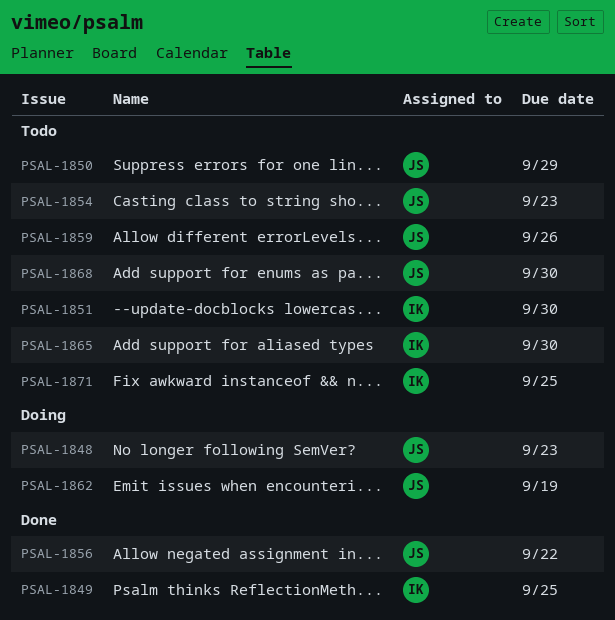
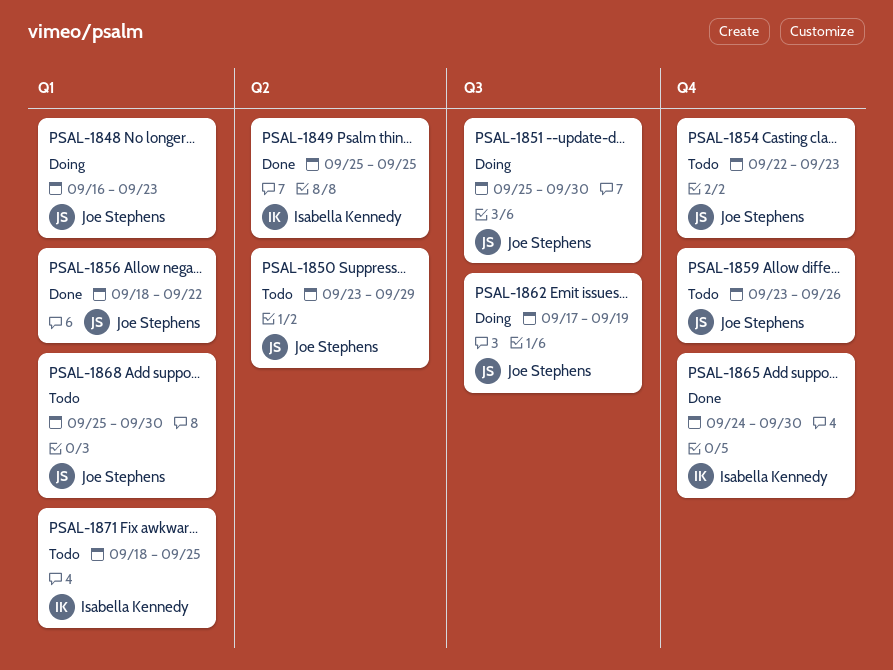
PSAL-1851, status: Todo -> Doing
PSAL-1851, owner: Isabella Kennedy -> Joe Stephens
PSAL-1865, status: Todo -> Done

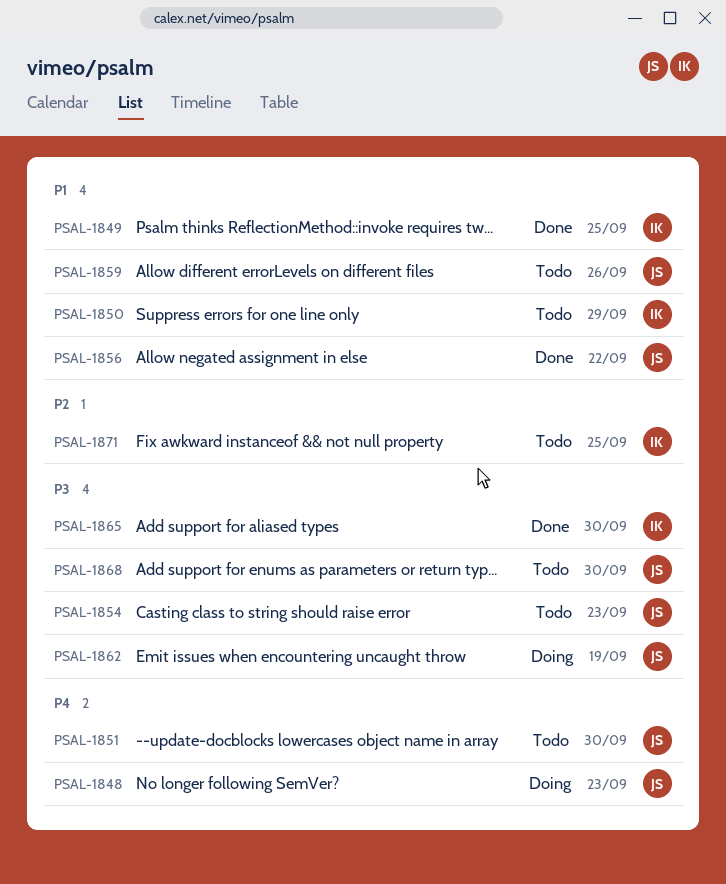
PSAL-1850, owner: Joe Stephens -> Isabella Kennedy
PSAL-1851, status: Doing -> Todo

